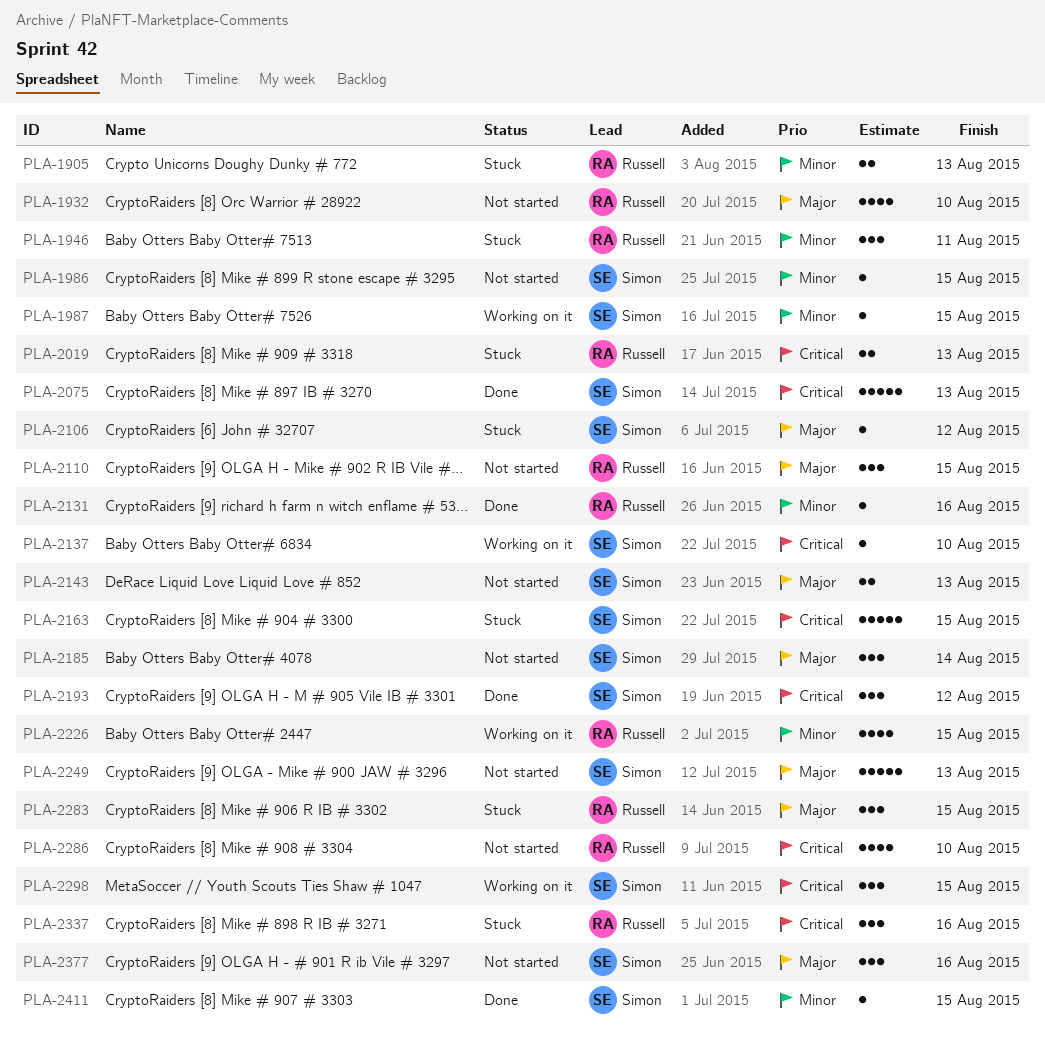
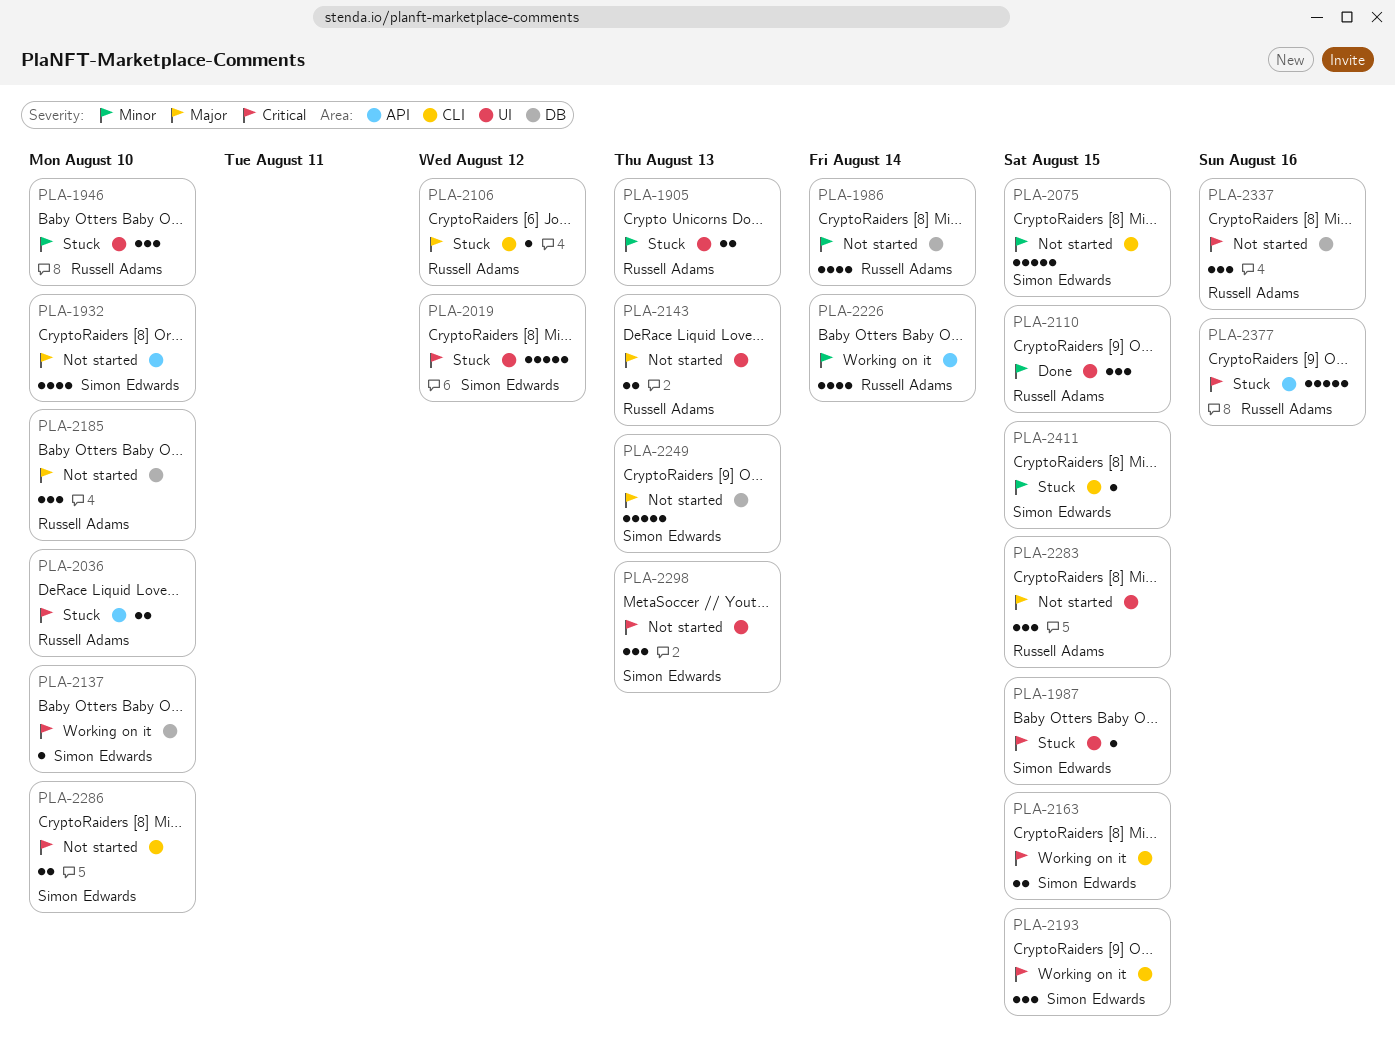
PLA-1932, owner: Russell Adams -> Simon Edwards
PLA-1946, due: Aug 11 -> Aug 10
PLA-1986, owner: Simon Edwards -> Russell Adams
PLA-1986, estimate: 1 -> 4
PLA-1986, due: Aug 15 -> Aug 14
PLA-1987, status: Working on it -> Stuck
PLA-1987, priority: Minor -> Critical
PLA-2019, owner: Russell Adams -> Simon Edwards
PLA-2019, estimate: 2 -> 5
PLA-2019, due: Aug 13 -> Aug 12
PLA-2036: none -> present
PLA-2075, status: Done -> Not started
PLA-2075, priority: Critical -> Minor
PLA-2075, due: Aug 13 -> Aug 15
PLA-2106, owner: Simon Edwards -> Russell Adams
PLA-2110, status: Not started -> Done
PLA-2110, priority: Major -> Minor
PLA-2131: present -> none
PLA-2143, owner: Simon Edwards -> Russell Adams
PLA-2163, status: Stuck -> Working on it
PLA-2163, estimate: 5 -> 2
PLA-2185, owner: Simon Edwards -> Russell Adams
PLA-2185, due: Aug 14 -> Aug 10
PLA-2193, status: Done -> Working on it
PLA-2193, due: Aug 12 -> Aug 15
PLA-2226, due: Aug 15 -> Aug 14
PLA-2283, status: Stuck -> Not started
PLA-2286, owner: Russell Adams -> Simon Edwards
PLA-2286, estimate: 4 -> 2
PLA-2298, status: Working on it -> Not started
PLA-2298, due: Aug 15 -> Aug 13
PLA-2337, status: Stuck -> Not started
PLA-2377, status: Not started -> Stuck
PLA-2377, owner: Simon Edwards -> Russell Adams
PLA-2377, priority: Major -> Critical
PLA-2377, estimate: 3 -> 5
PLA-2411, status: Done -> Stuck

